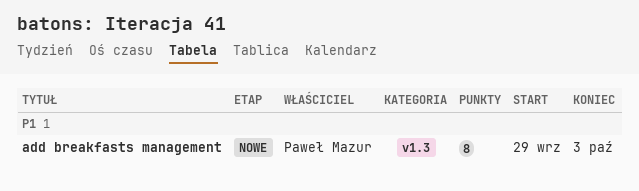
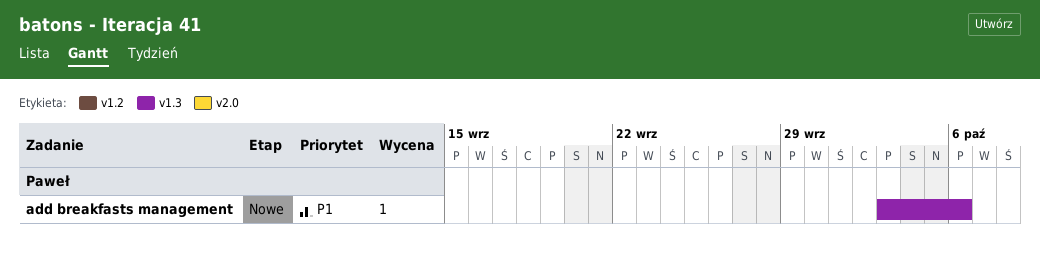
add breakfasts management, estimate: 8 -> 1
add breakfasts management, start: Sep 29 -> Oct 3
add breakfasts management, due: Oct 3 -> Oct 6

